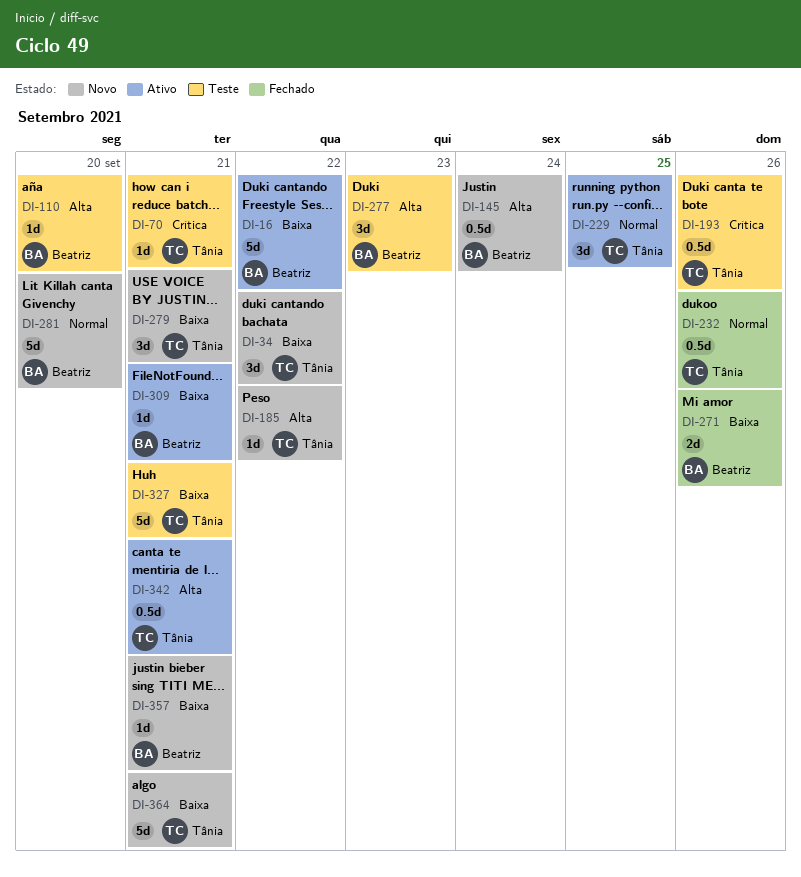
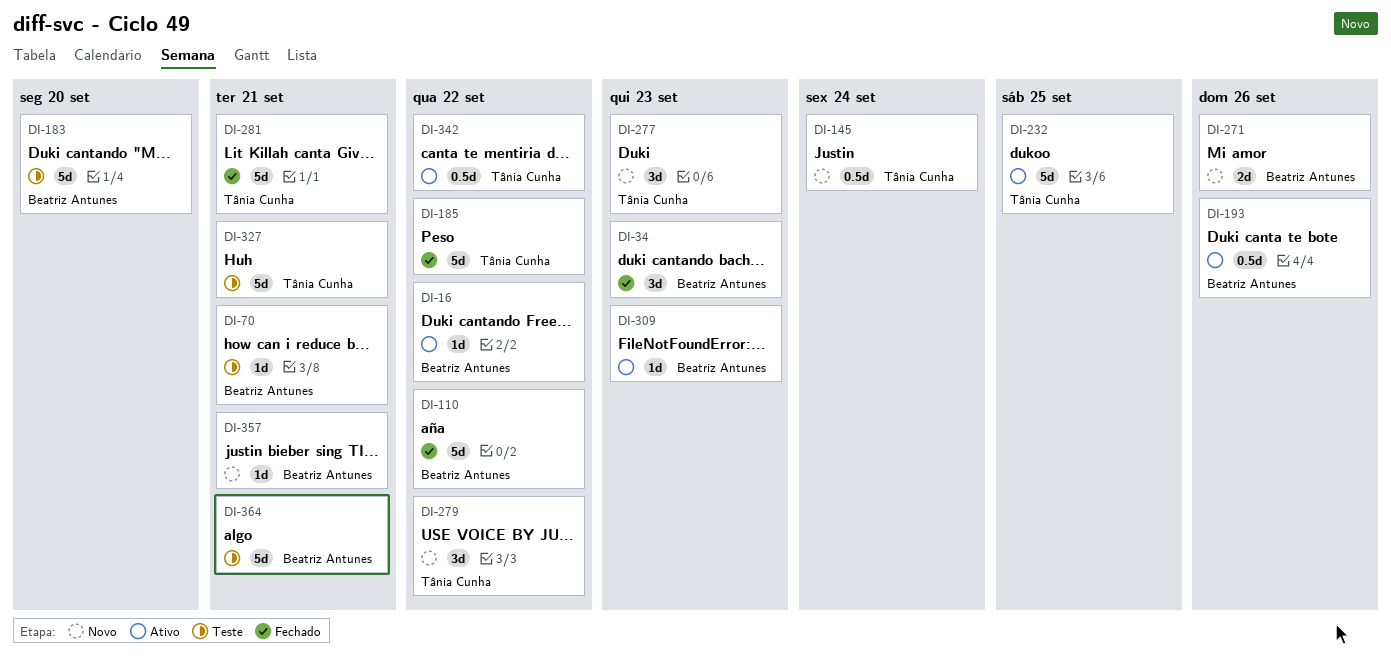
DI-16, estimate: 5d -> 1d
DI-34, status: Novo -> Fechado
DI-34, owner: Tânia Cunha -> Beatriz Antunes
DI-34, due: Sep 22 -> Sep 23
DI-70, owner: Tânia Cunha -> Beatriz Antunes
DI-110, status: Teste -> Fechado
DI-110, estimate: 1d -> 5d
DI-110, due: Sep 20 -> Sep 22
DI-145, owner: Beatriz Antunes -> Tânia Cunha
DI-183: none -> present
DI-185, status: Novo -> Fechado
DI-185, estimate: 1d -> 5d
DI-193, status: Teste -> Ativo
DI-193, owner: Tânia Cunha -> Beatriz Antunes
DI-229: present -> none
DI-232, status: Fechado -> Ativo
DI-232, estimate: 0.5d -> 5d
DI-232, due: Sep 26 -> Sep 25
DI-271, status: Fechado -> Novo
DI-277, status: Teste -> Novo
DI-277, owner: Beatriz Antunes -> Tânia Cunha
DI-279, due: Sep 21 -> Sep 22
DI-281, status: Novo -> Fechado
DI-281, owner: Beatriz Antunes -> Tânia Cunha
DI-281, due: Sep 20 -> Sep 21
DI-309, due: Sep 21 -> Sep 23
DI-342, due: Sep 21 -> Sep 22
DI-364, status: Novo -> Teste
DI-364, owner: Tânia Cunha -> Beatriz Antunes

